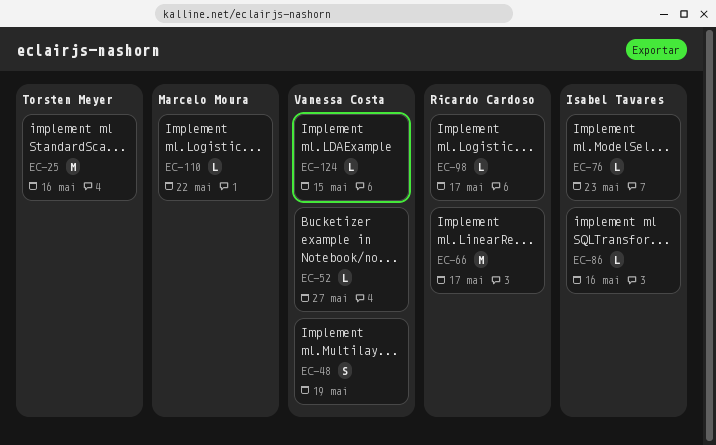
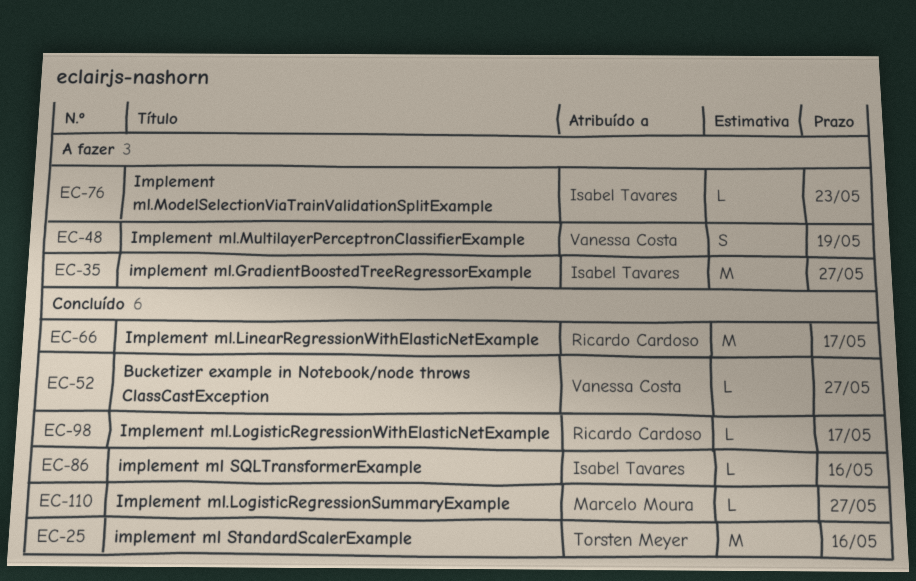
EC-35: none -> present
EC-110, due: May 22 -> May 27
EC-124: present -> none

